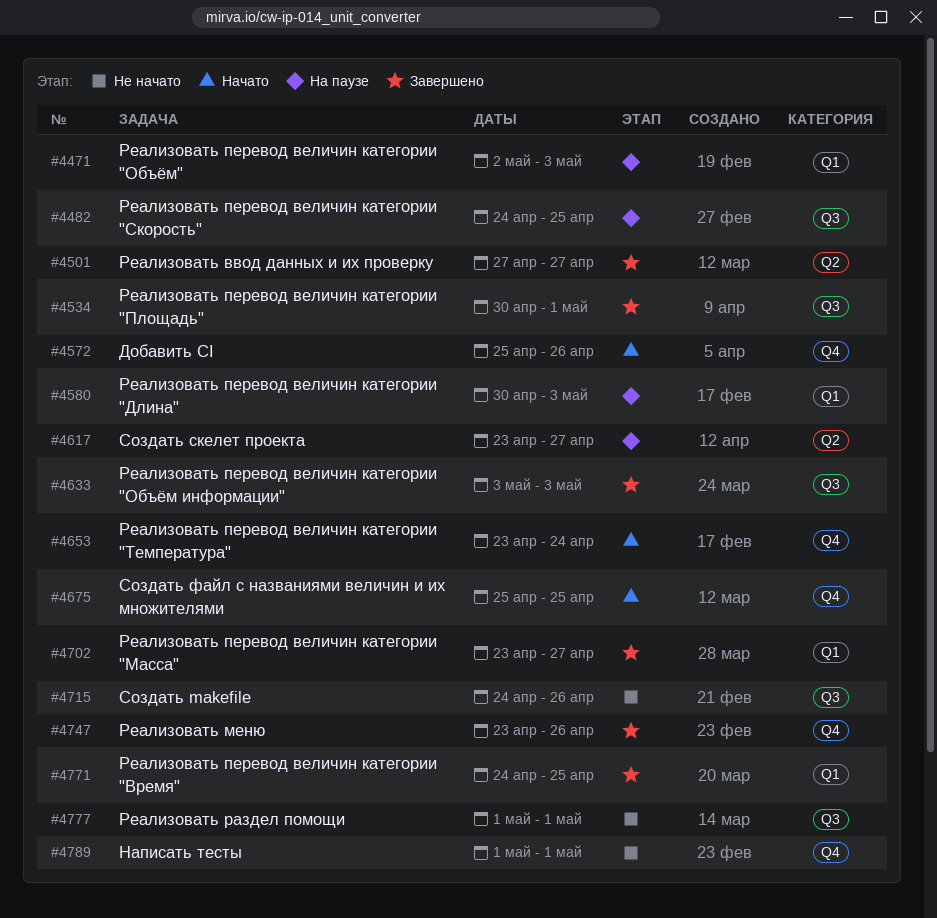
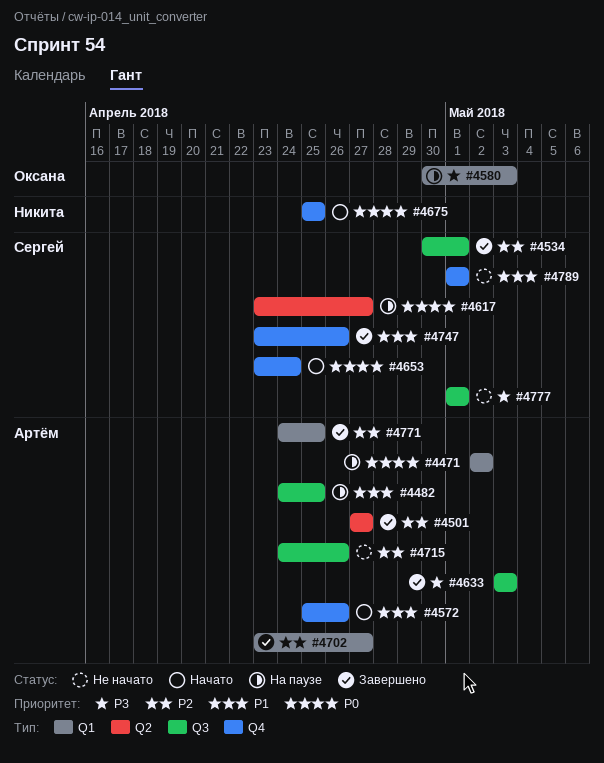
#4471, due: May 3 -> May 2

